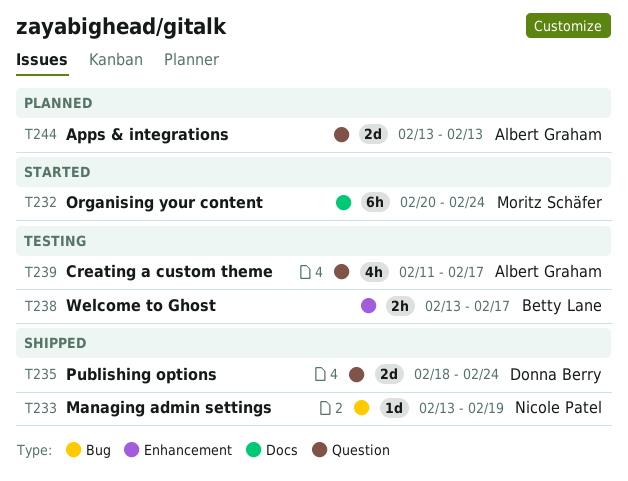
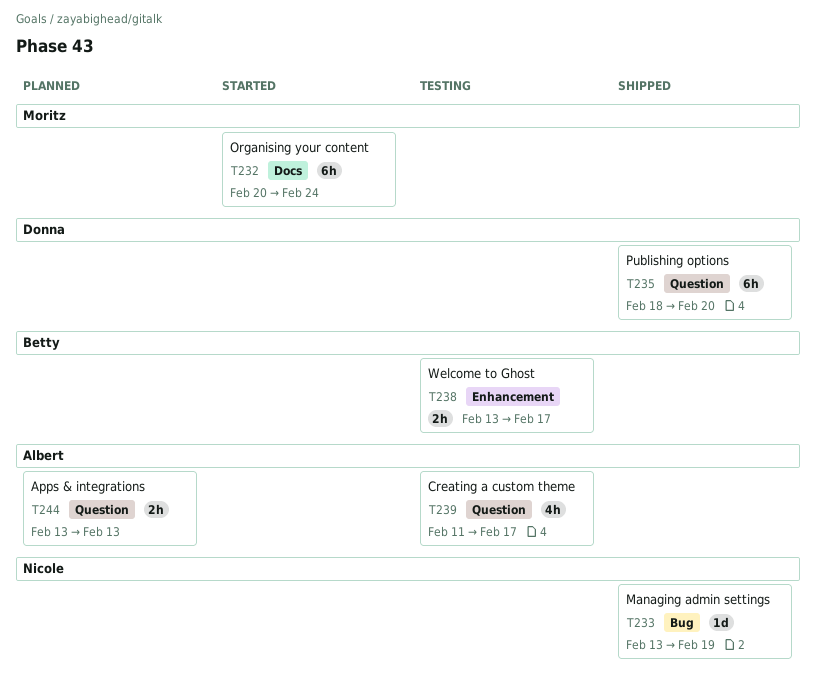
T235, estimate: 2d -> 6h
T235, due: Feb 24 -> Feb 20
T244, estimate: 2d -> 2h

